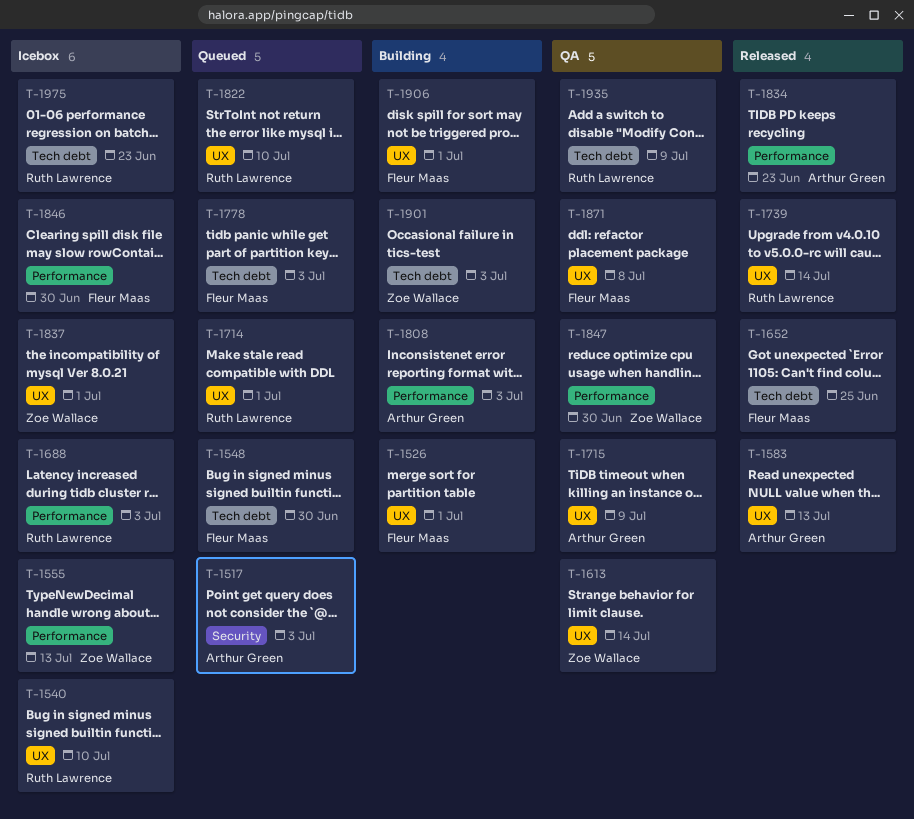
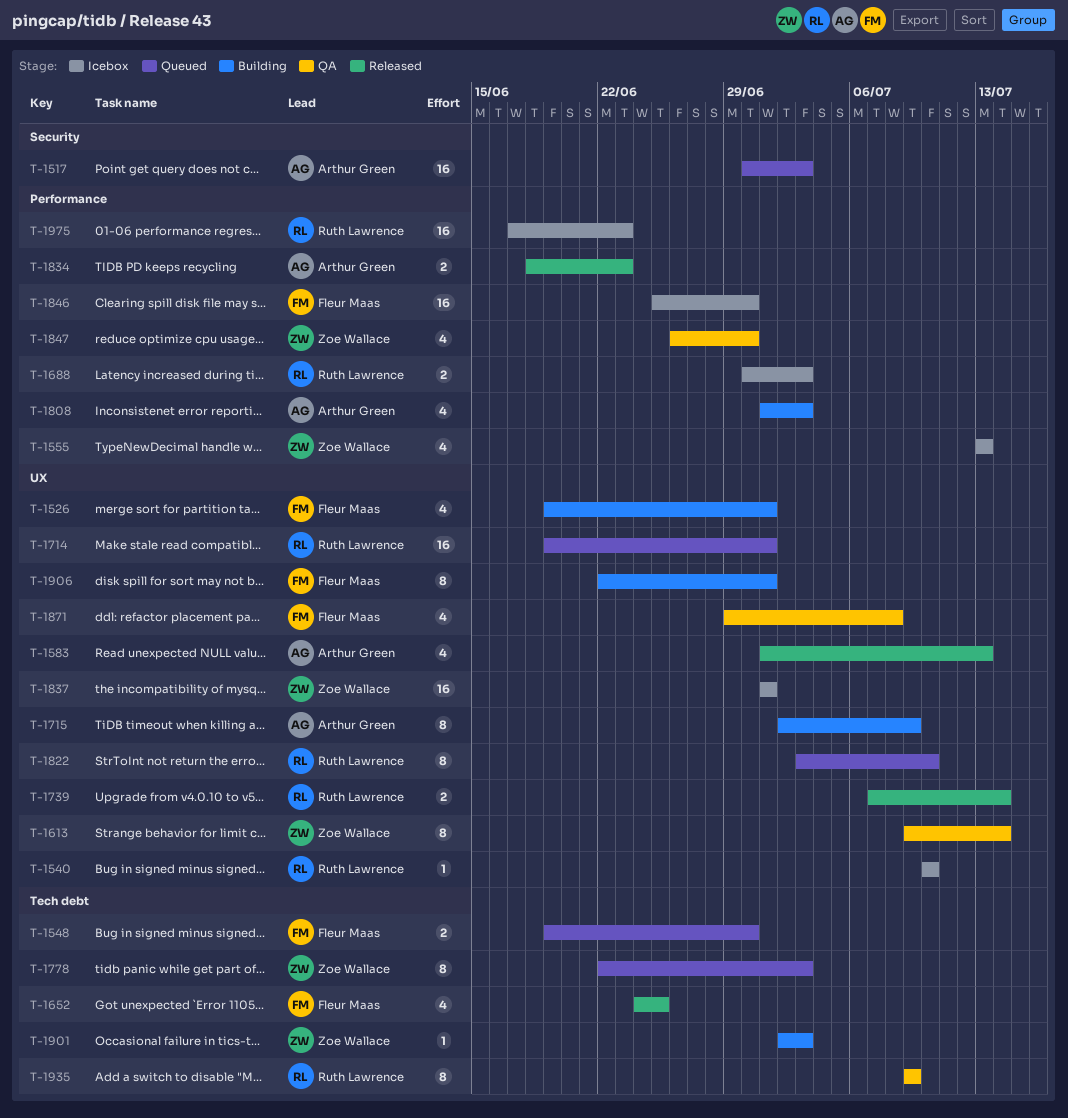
T-1715, status: QA -> Building
T-1778, owner: Fleur Maas -> Zoe Wallace
T-1975, label: Tech debt -> Performance

